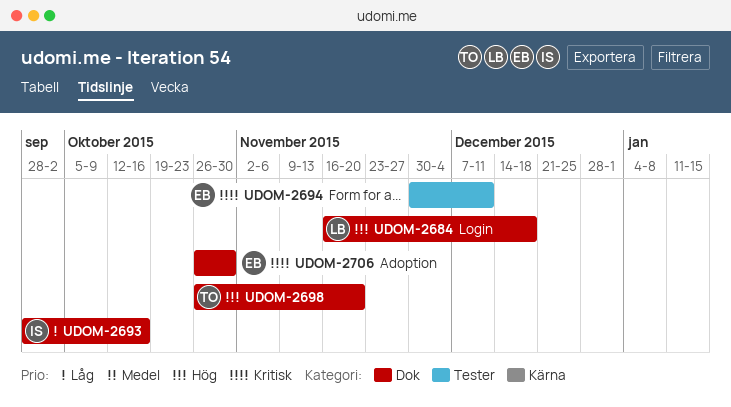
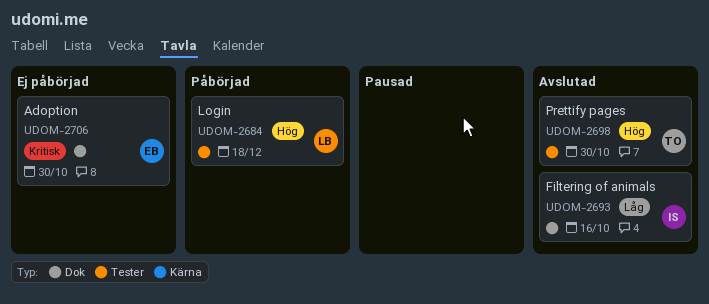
UDOM-2684, label: Dok -> Tester
UDOM-2694: present -> none
UDOM-2698, label: Dok -> Tester
UDOM-2698, due: Nov 20 -> Oct 30

